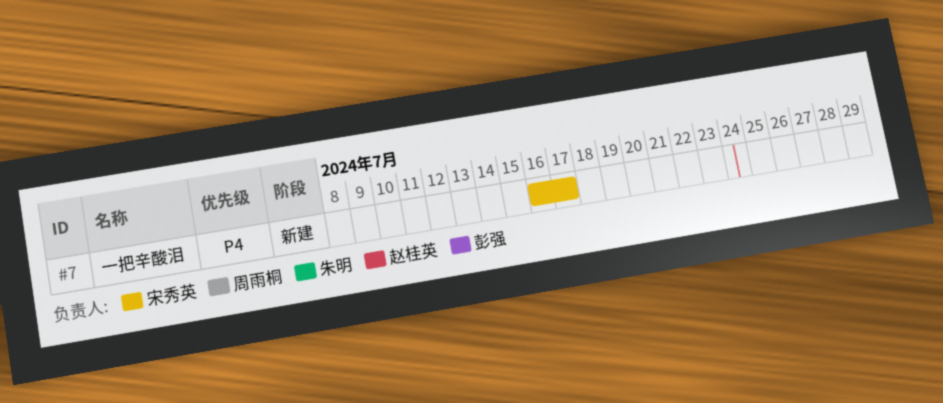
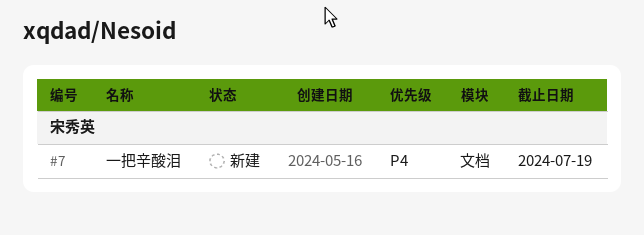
#7, due: Jul 17 -> Jul 19

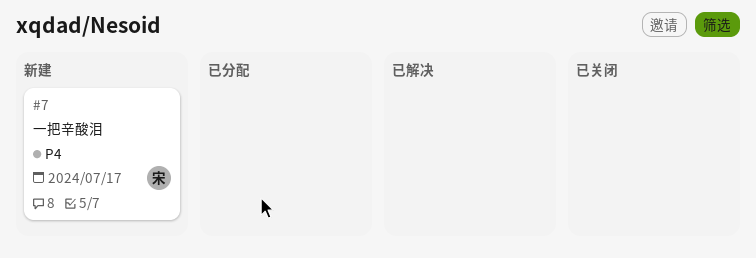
#7, due: Jul 19 -> Jul 17

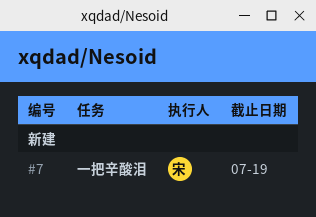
#7, due: Jul 17 -> Jul 19

